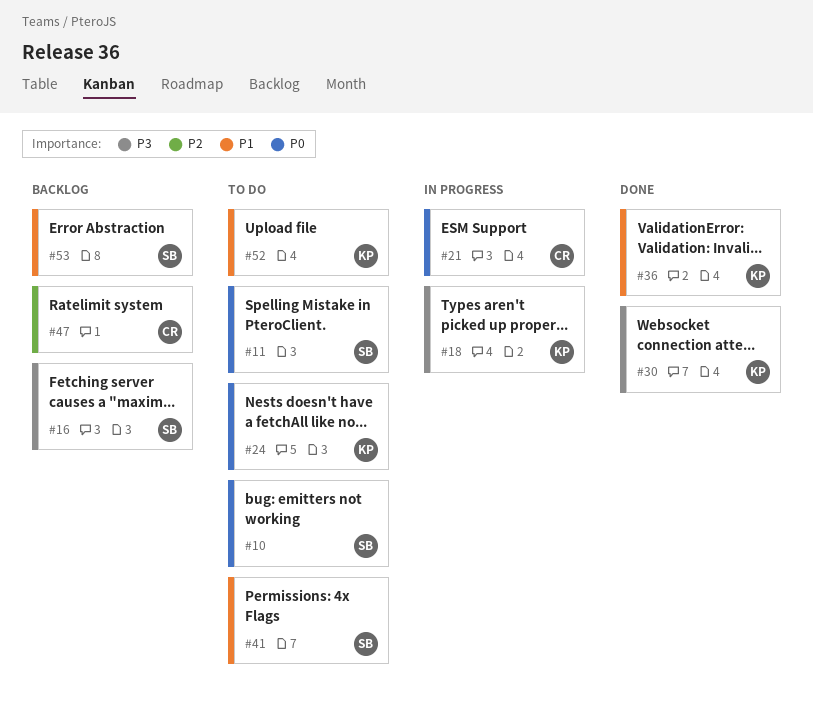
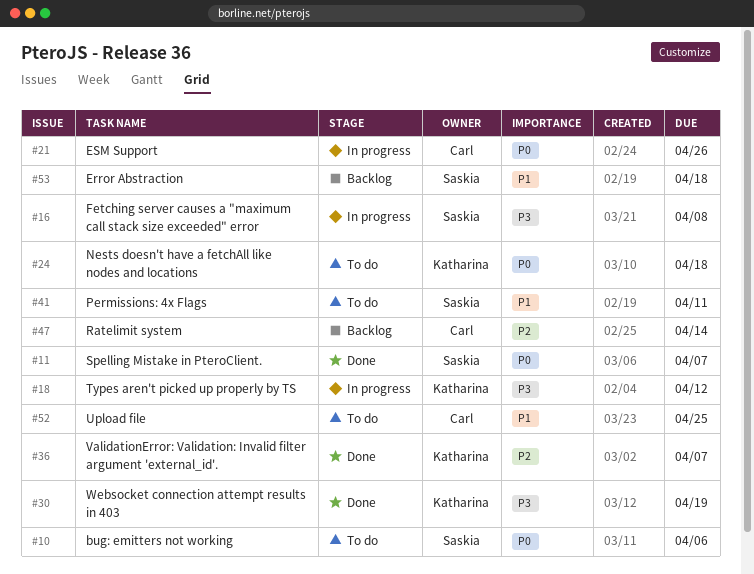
#11, status: To do -> Done
#16, status: Backlog -> In progress
#36, priority: P1 -> P2
#52, owner: Katharina -> Carl

